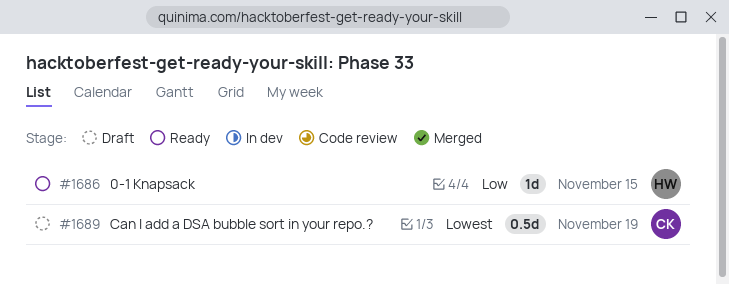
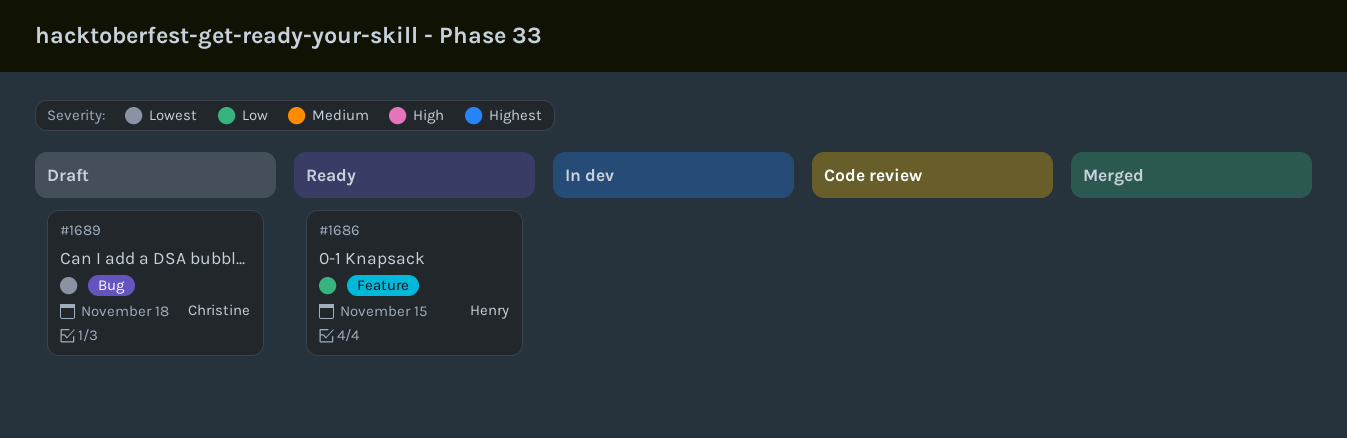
#1689, due: Nov 19 -> Nov 18

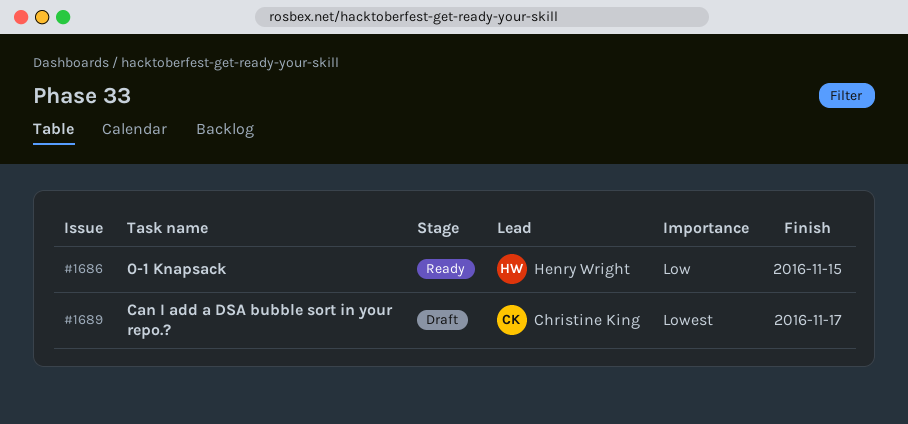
#1689, due: Nov 18 -> Nov 17

